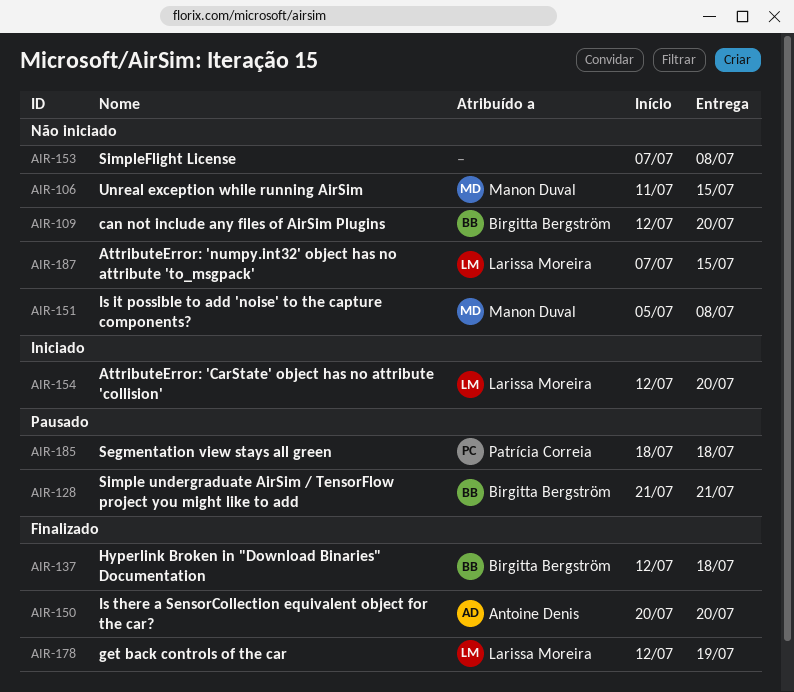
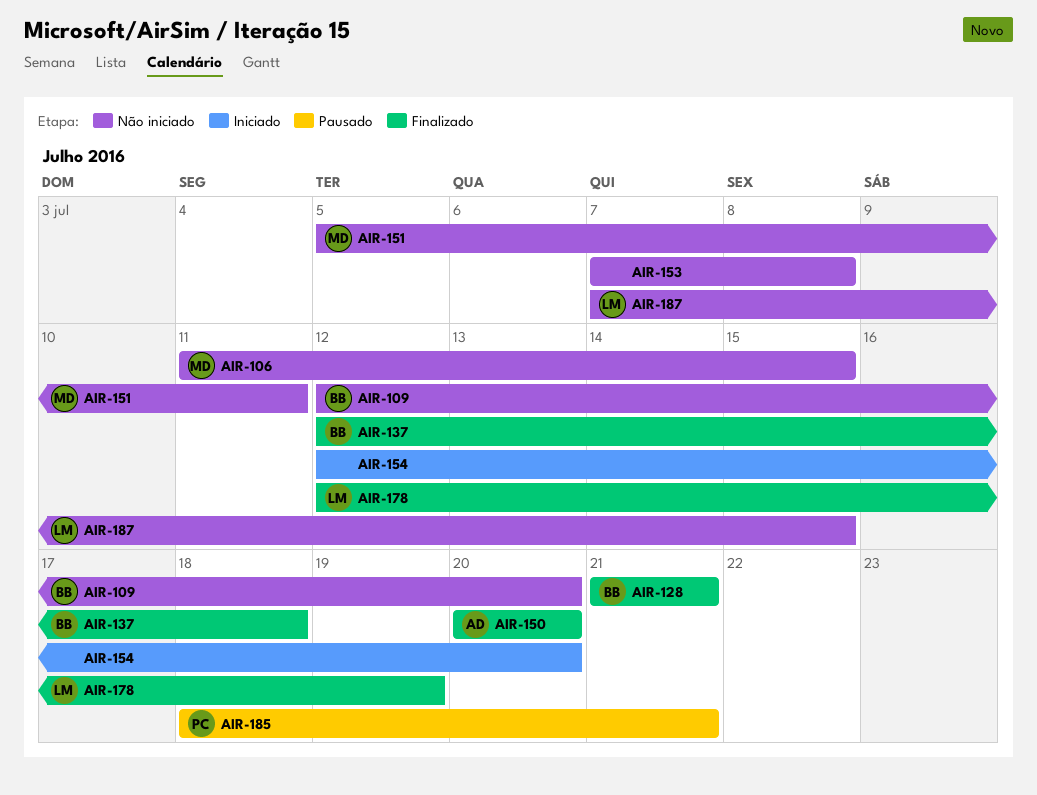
AIR-128, status: Pausado -> Finalizado
AIR-151, due: Jul 8 -> Jul 11
AIR-154, owner: Larissa Moreira -> none
AIR-185, due: Jul 18 -> Jul 21

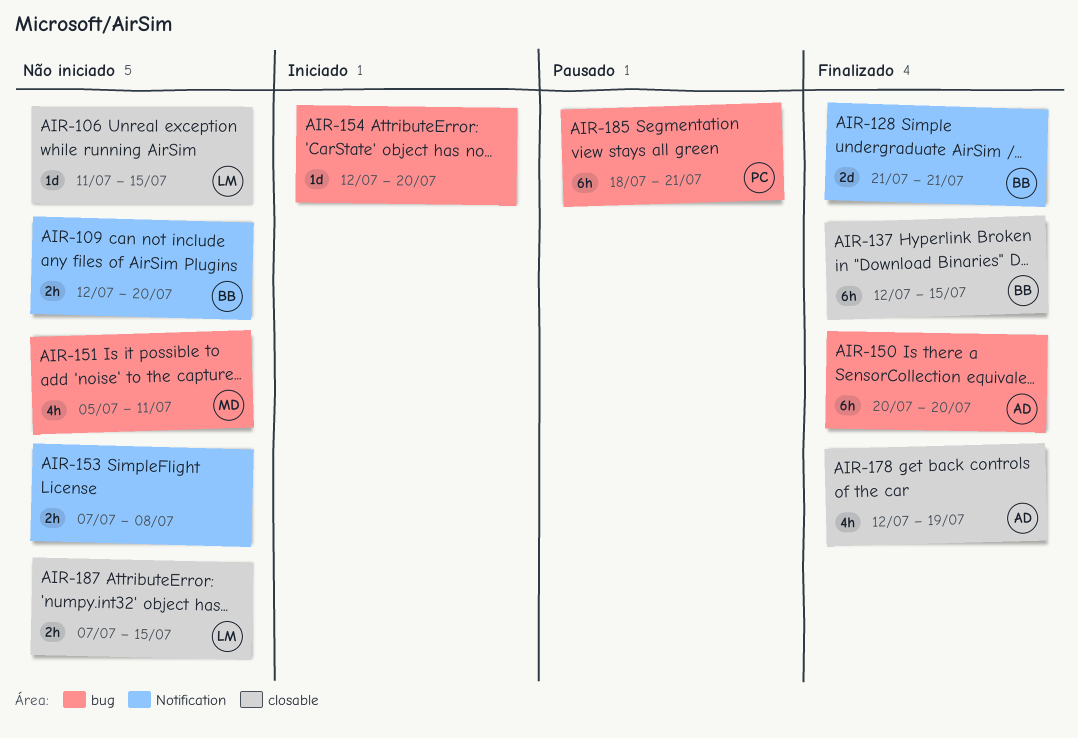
AIR-106, owner: MD -> LM
AIR-137, due: Jul 18 -> Jul 15
AIR-178, owner: LM -> AD

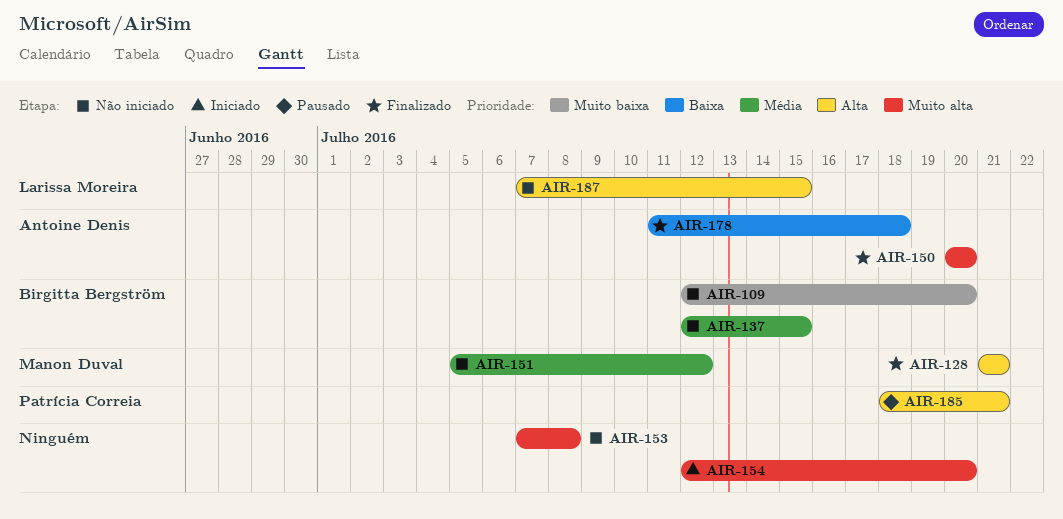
AIR-106: present -> none
AIR-128, owner: Birgitta Bergström -> Manon Duval
AIR-137, status: Finalizado -> Não iniciado
AIR-151, due: Jul 11 -> Jul 12
AIR-178, start: Jul 12 -> Jul 11
AIR-178, due: Jul 19 -> Jul 18

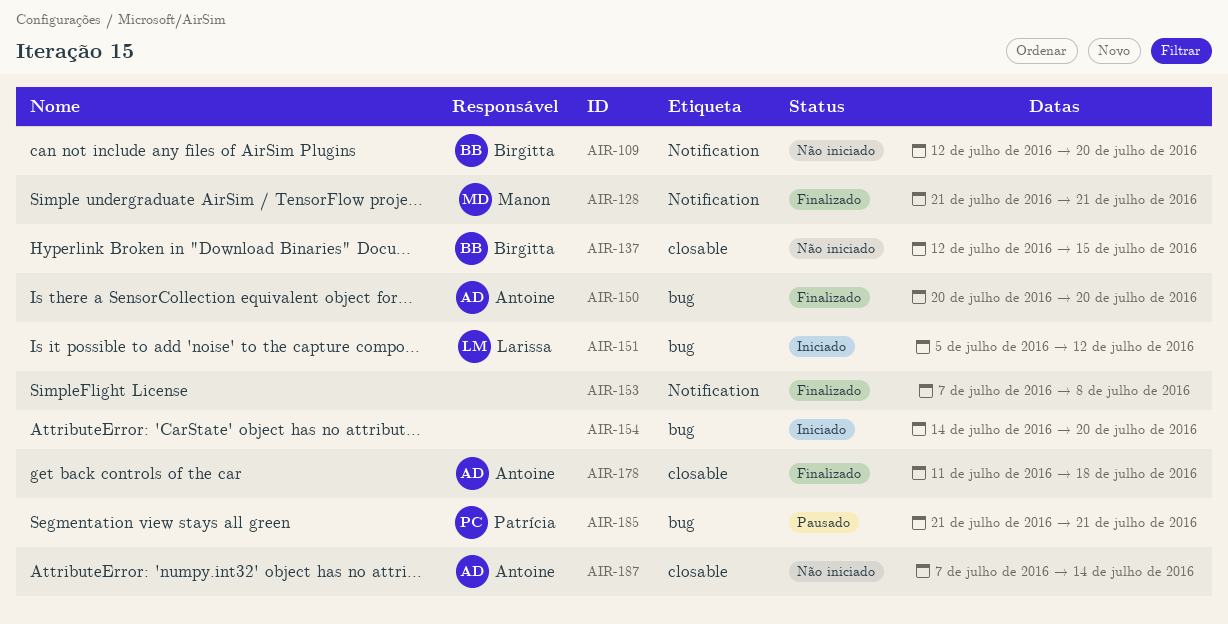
AIR-151, status: Não iniciado -> Iniciado
AIR-151, owner: Manon Duval -> Larissa Moreira
AIR-153, status: Não iniciado -> Finalizado
AIR-154, start: Jul 12 -> Jul 14
AIR-185, start: Jul 18 -> Jul 21
AIR-187, owner: Larissa Moreira -> Antoine Denis
AIR-187, due: Jul 15 -> Jul 14

